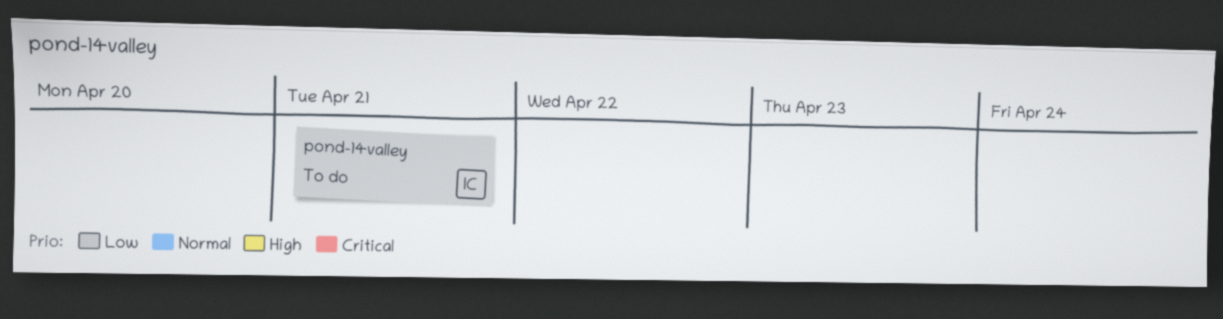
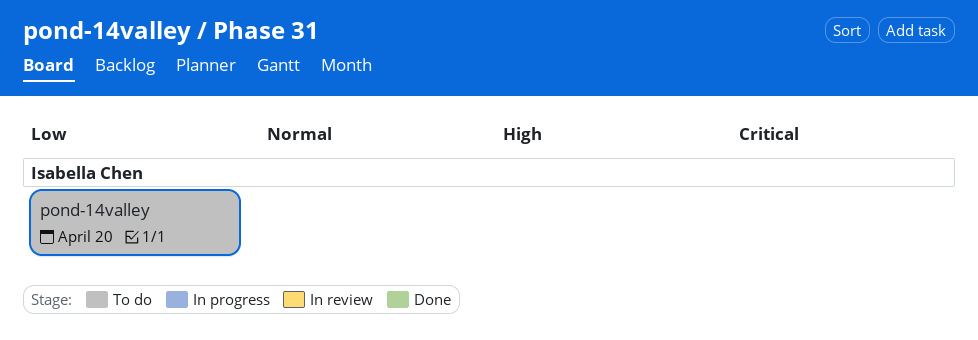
pond-14valley, due: Apr 21 -> Apr 20

